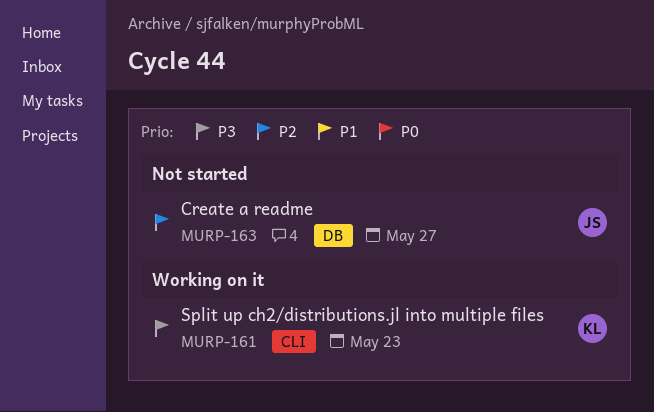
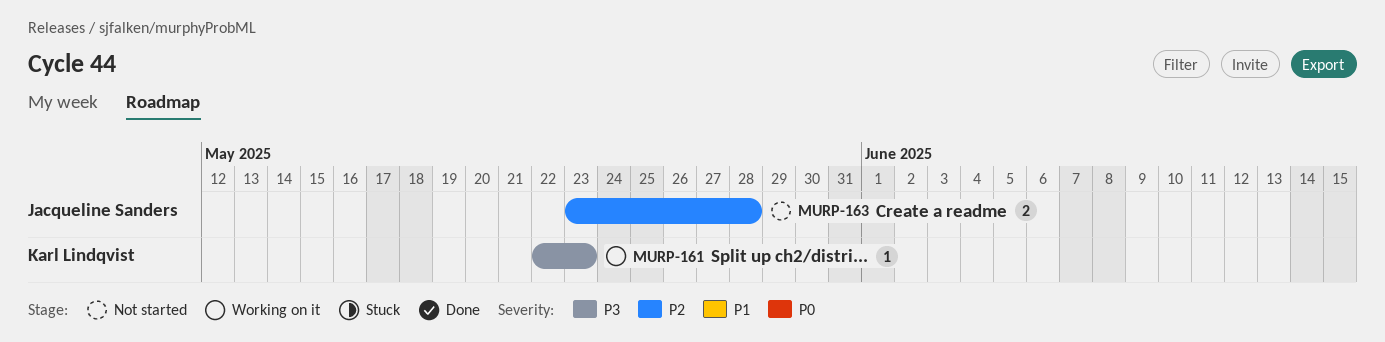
MURP-163, due: May 27 -> May 28

